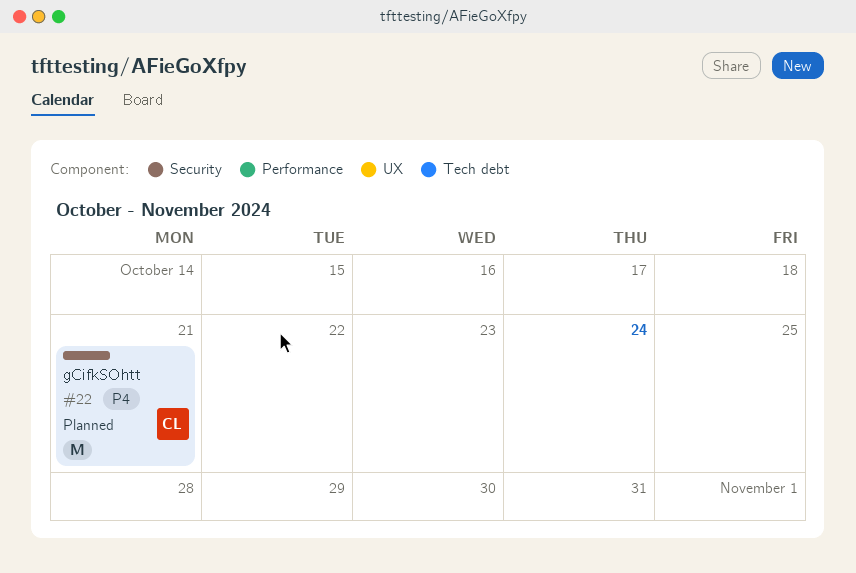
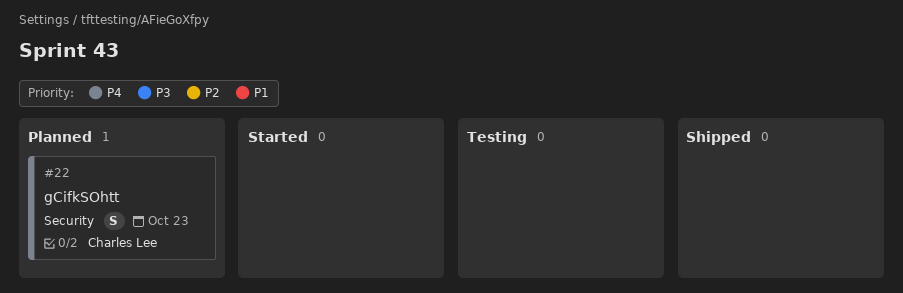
#22, estimate: M -> S
#22, due: Oct 21 -> Oct 23

